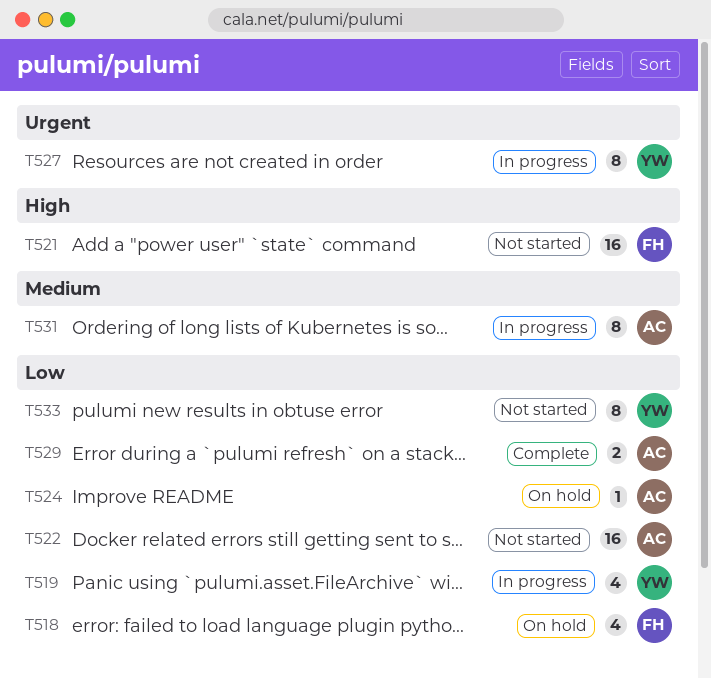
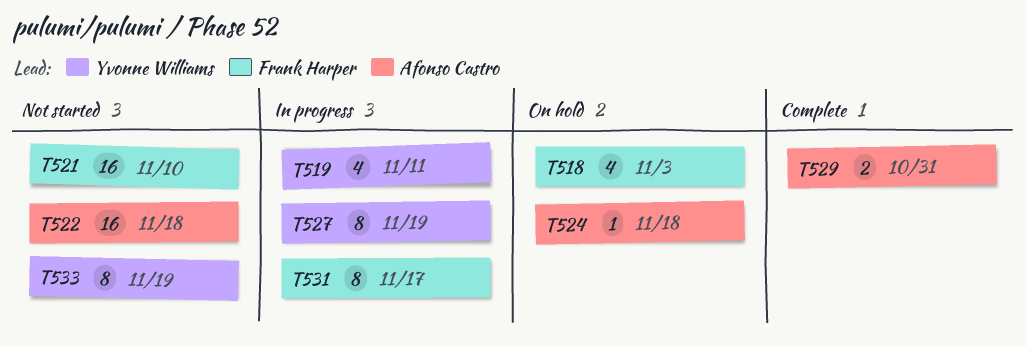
T531, owner: Afonso Castro -> Frank Harper

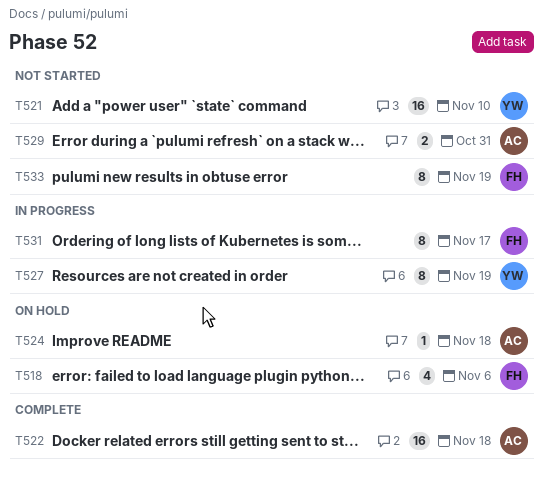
T518, due: Nov 3 -> Nov 6
T519: present -> none
T521, owner: Frank Harper -> Yvonne Williams
T522, status: Not started -> Complete
T529, status: Complete -> Not started
T533, owner: Yvonne Williams -> Frank Harper

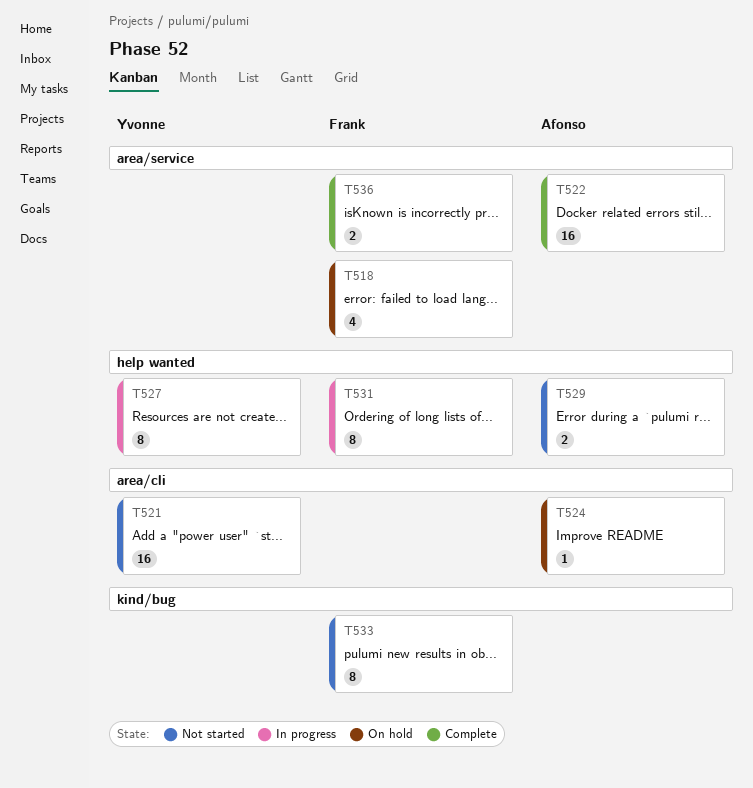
T536: none -> present

